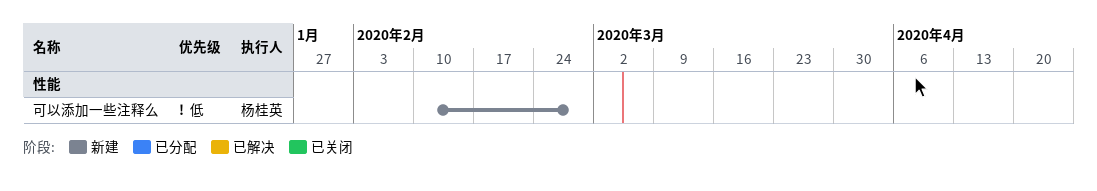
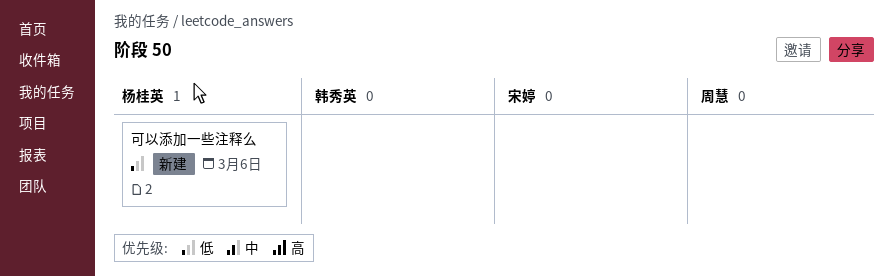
可以添加一些注释么, due: Feb 28 -> Mar 6

